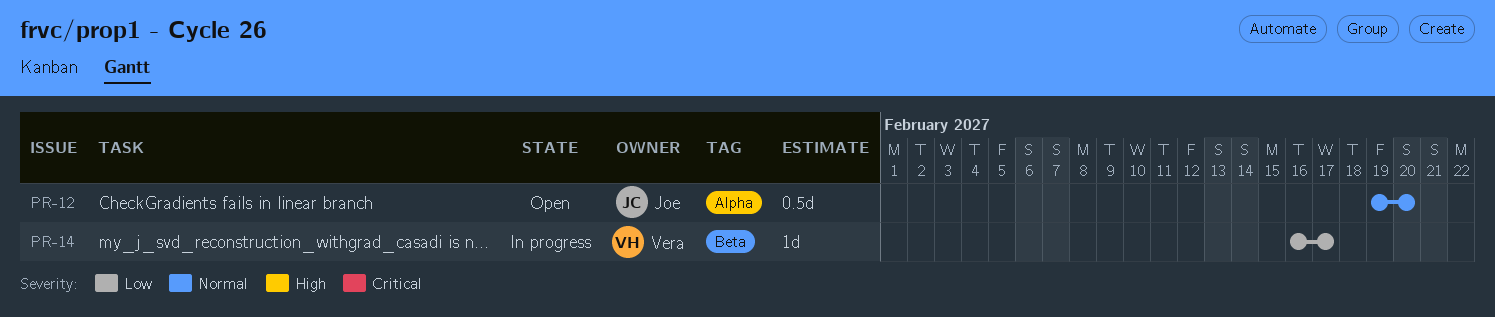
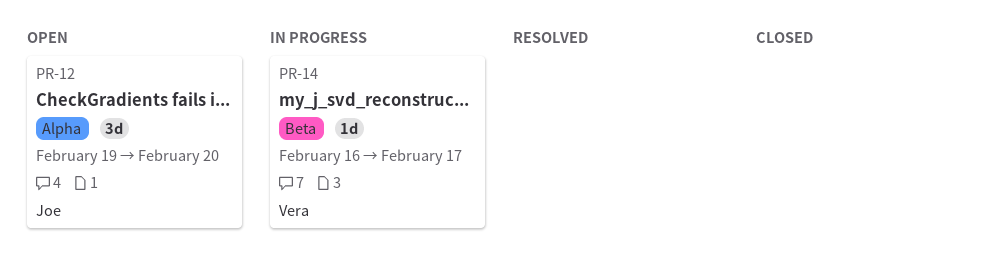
PR-12, estimate: 0.5d -> 3d

